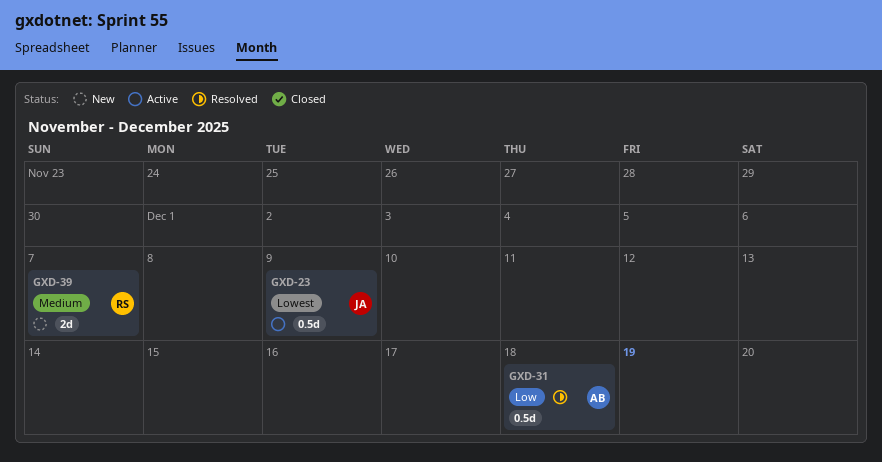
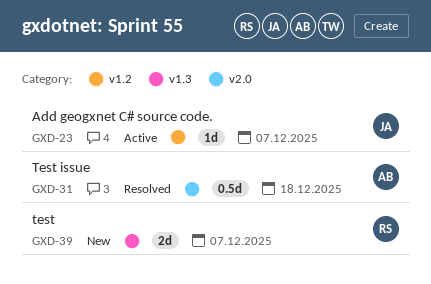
GXD-23, estimate: 0.5d -> 1d
GXD-23, due: Dec 9 -> Dec 7

